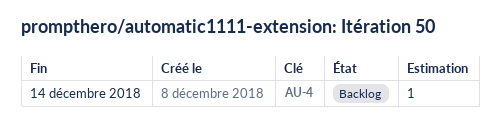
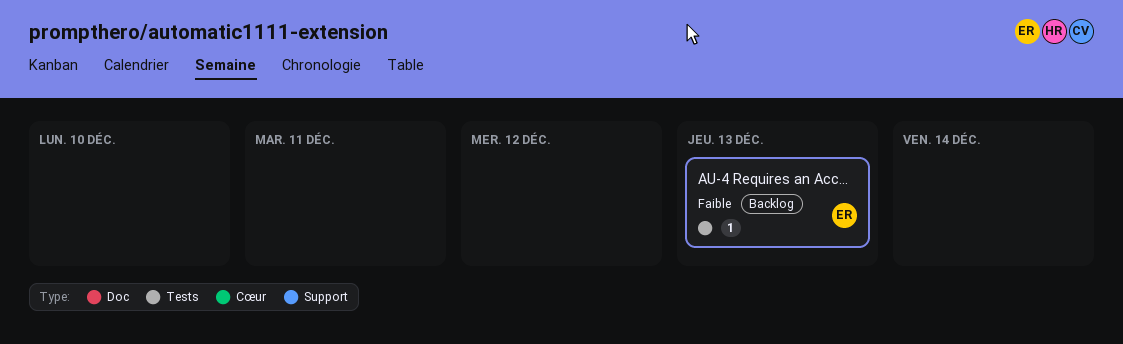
AU-4, due: Dec 14 -> Dec 13

